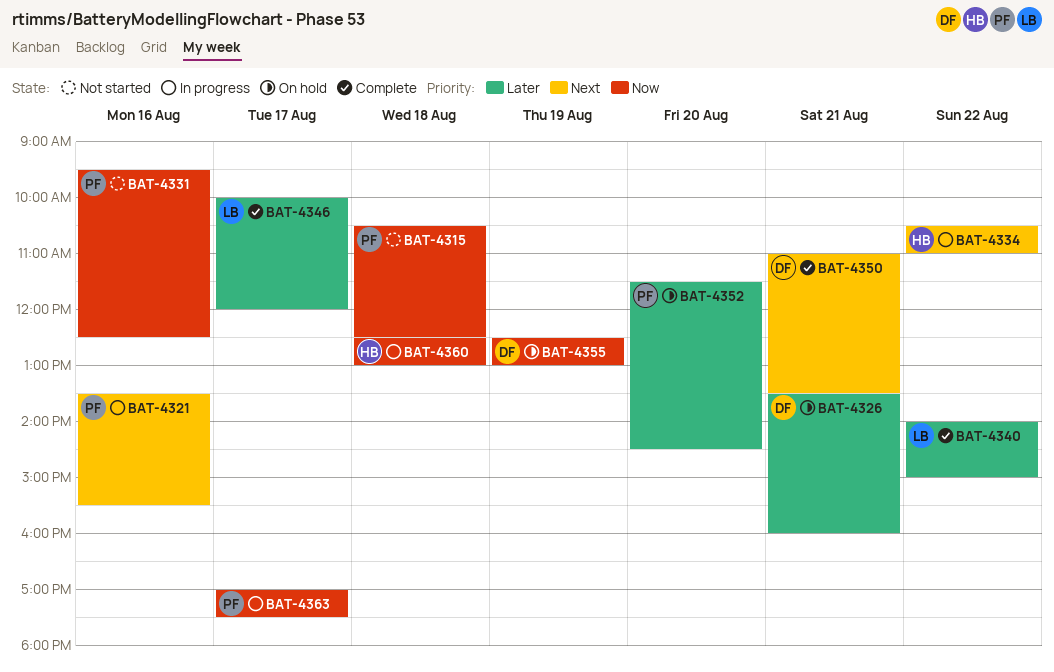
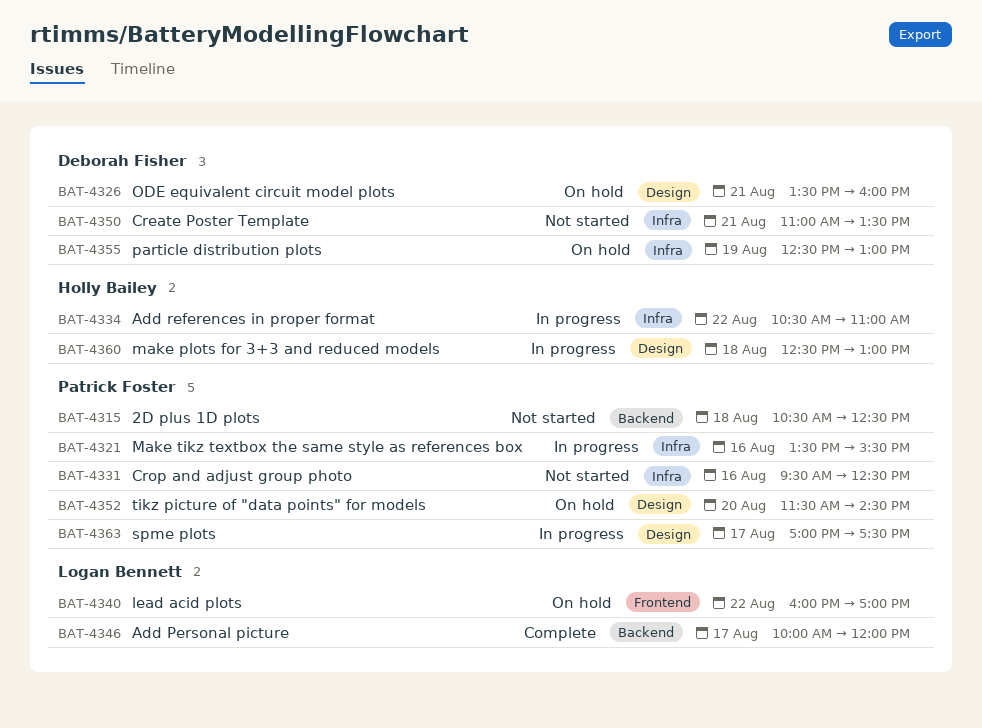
BAT-4340, status: Complete -> On hold
BAT-4340, begins: 14:00 -> 16:00
BAT-4340, ends: 15:00 -> 17:00
BAT-4350, status: Complete -> Not started

